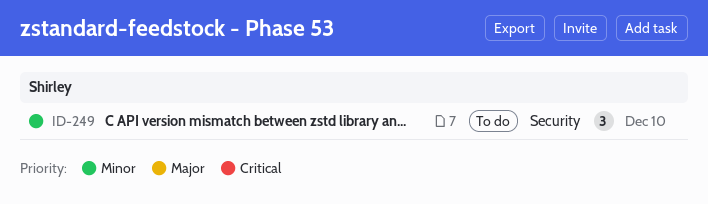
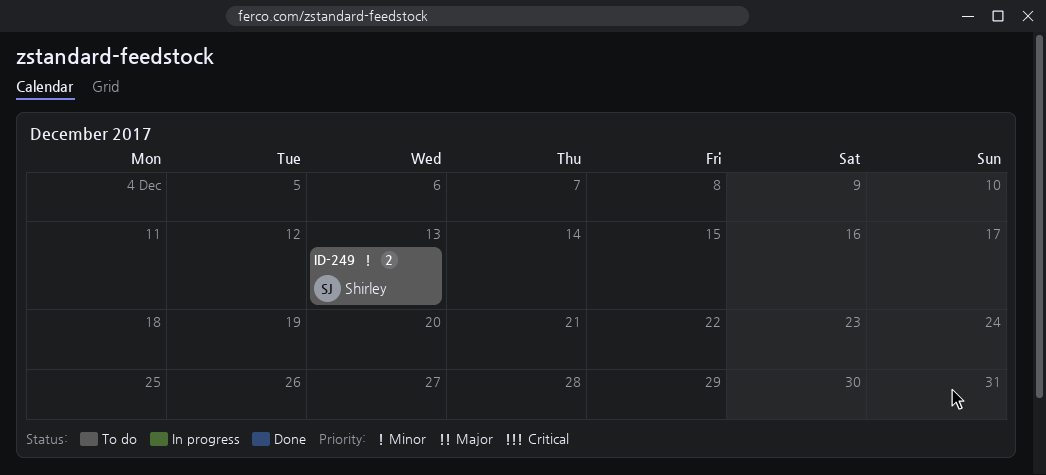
ID-249, estimate: 3 -> 2
ID-249, due: Dec 10 -> Dec 13

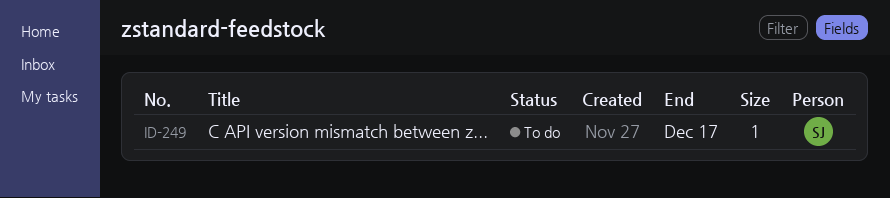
ID-249, estimate: 2 -> 1
ID-249, due: Dec 13 -> Dec 17

